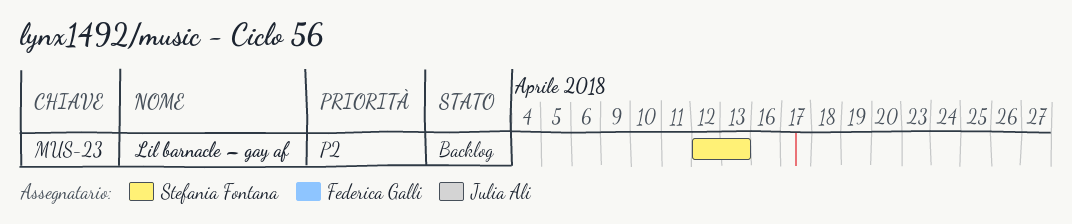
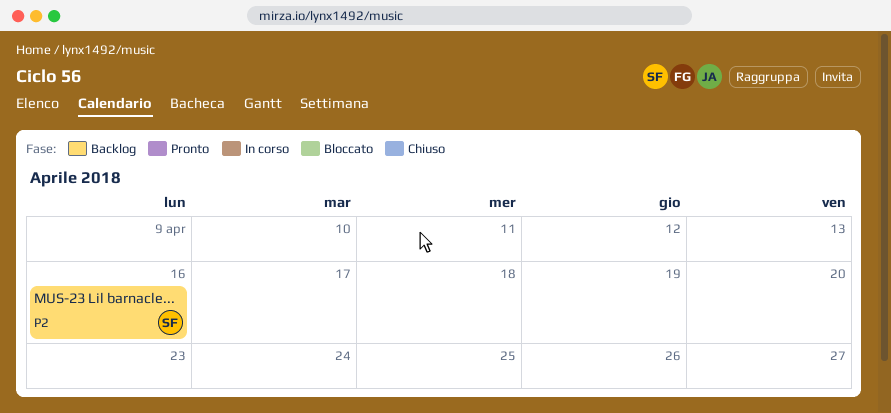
MUS-23, due: Apr 13 -> Apr 16

